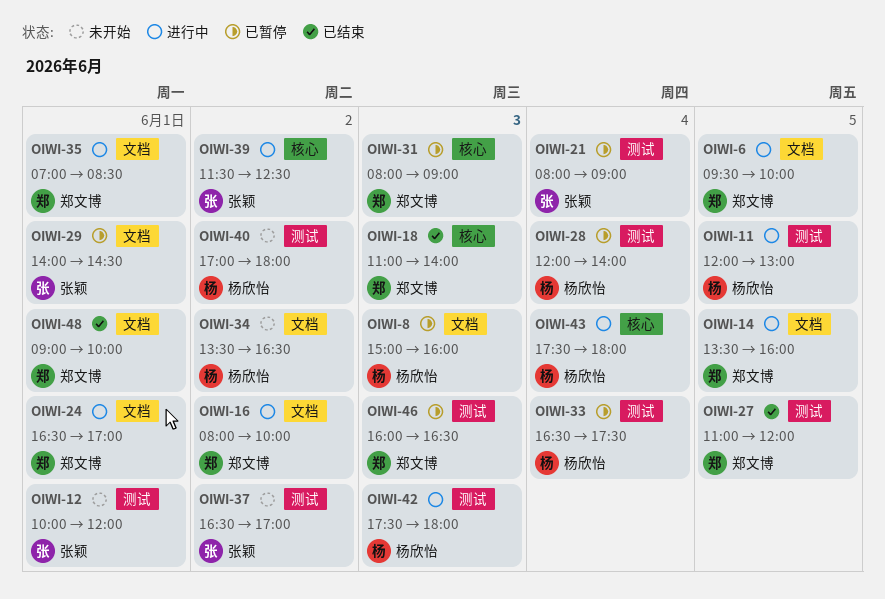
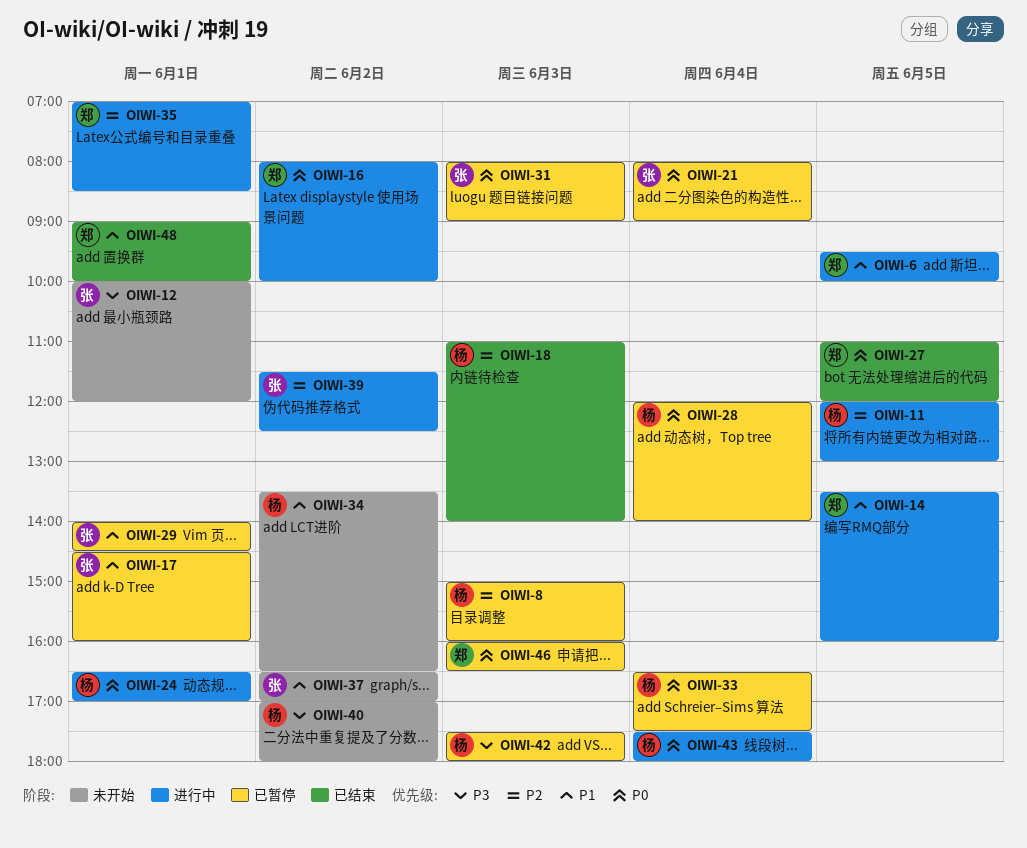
OIWI-17: none -> present
OIWI-18, owner: 郑文博 -> 杨欣怡
OIWI-24, owner: 郑文博 -> 杨欣怡
OIWI-31, owner: 郑文博 -> 张颖
OIWI-42, status: 进行中 -> 已暂停

